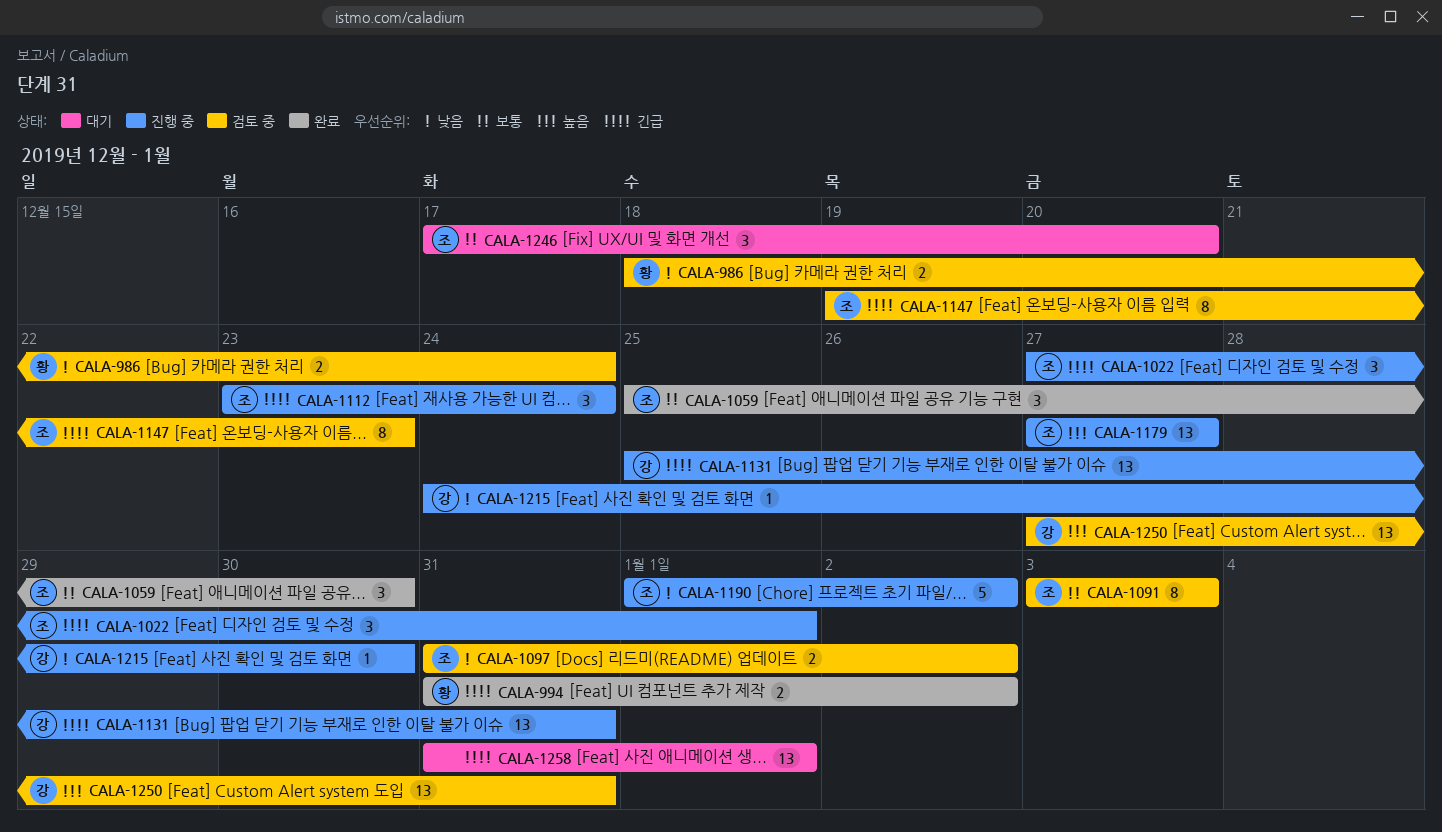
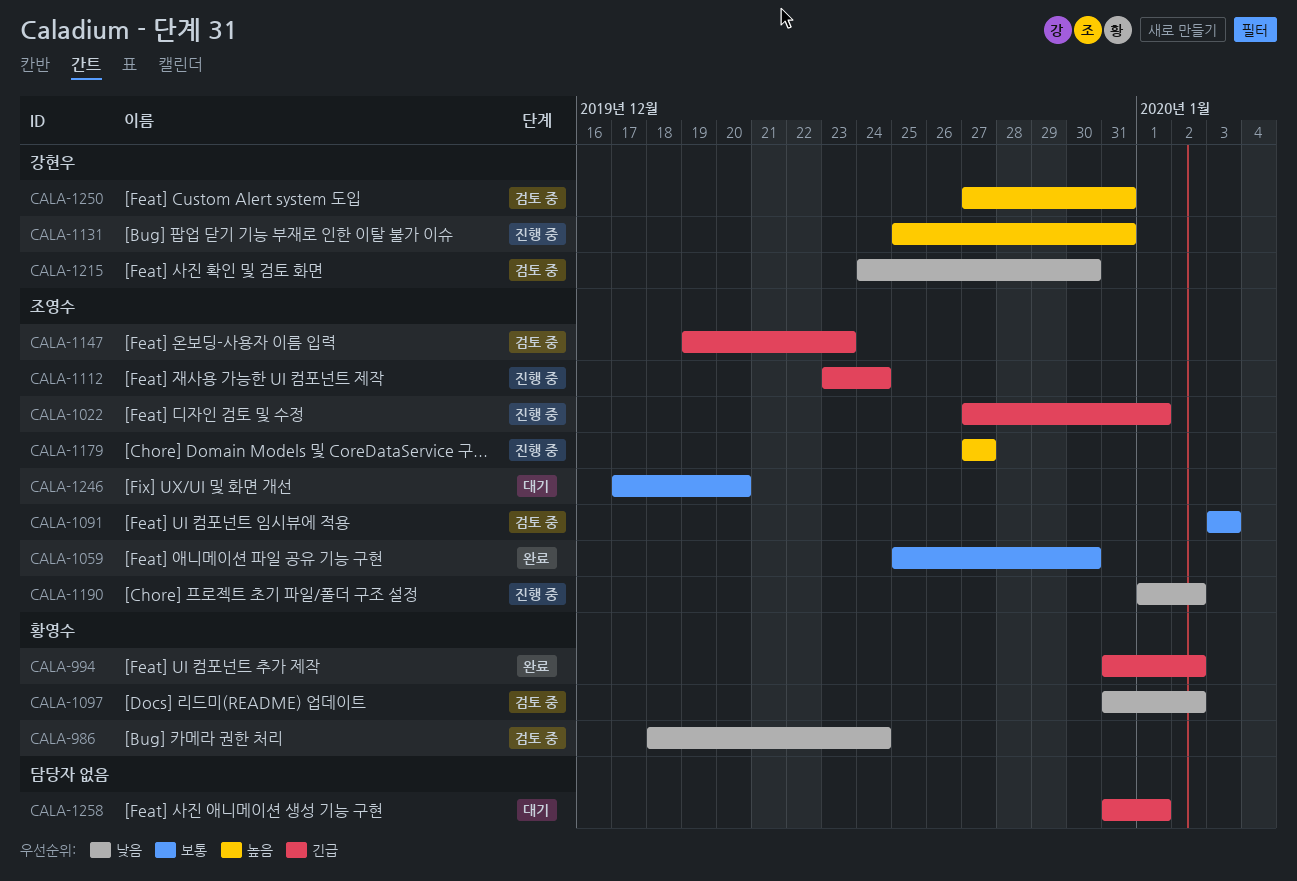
CALA-1097, owner: 조영수 -> 황영수
CALA-1131, priority: 긴급 -> 높음
CALA-1215, status: 진행 중 -> 검토 중

